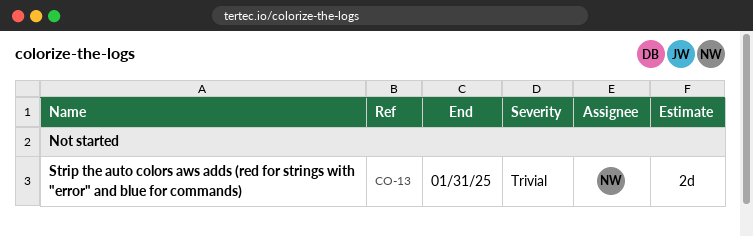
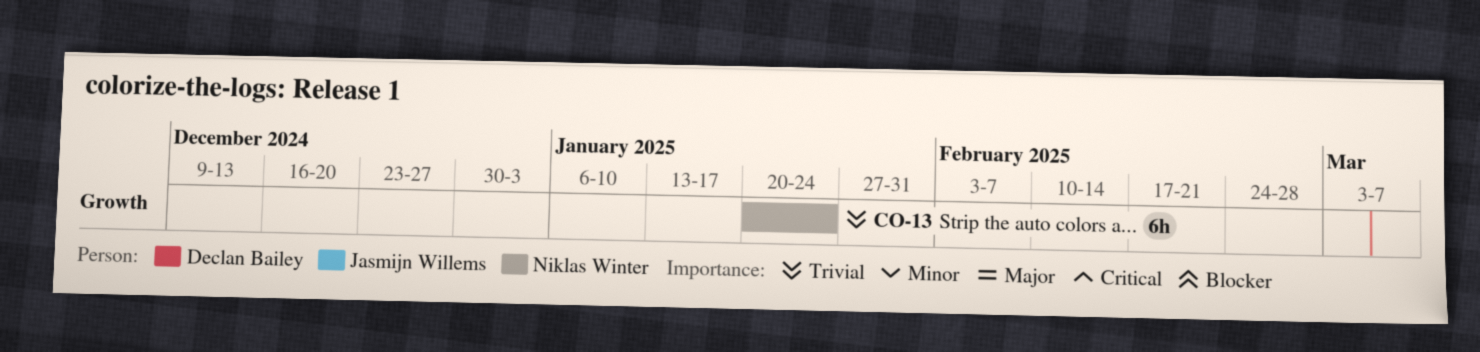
CO-13, estimate: 2d -> 6h
CO-13, due: Jan 31 -> Jan 24

